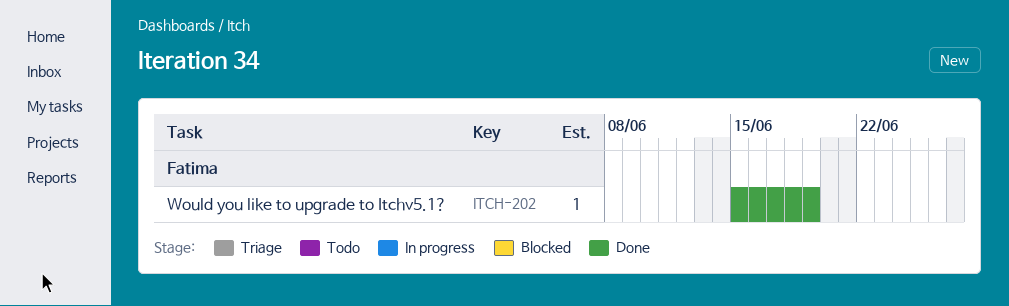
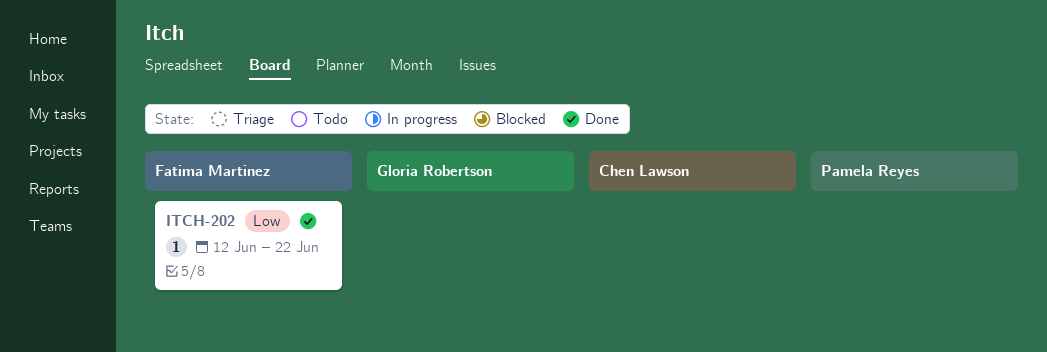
ITCH-202, start: Jun 15 -> Jun 12
ITCH-202, due: Jun 19 -> Jun 22

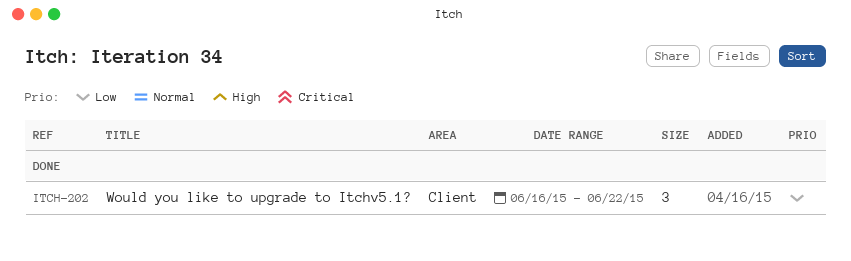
ITCH-202, estimate: 1 -> 3
ITCH-202, start: Jun 12 -> Jun 16

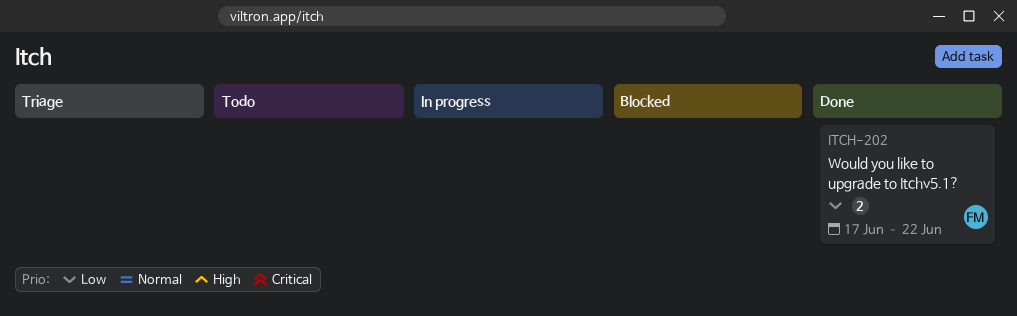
ITCH-202, estimate: 3 -> 2
ITCH-202, start: Jun 16 -> Jun 17

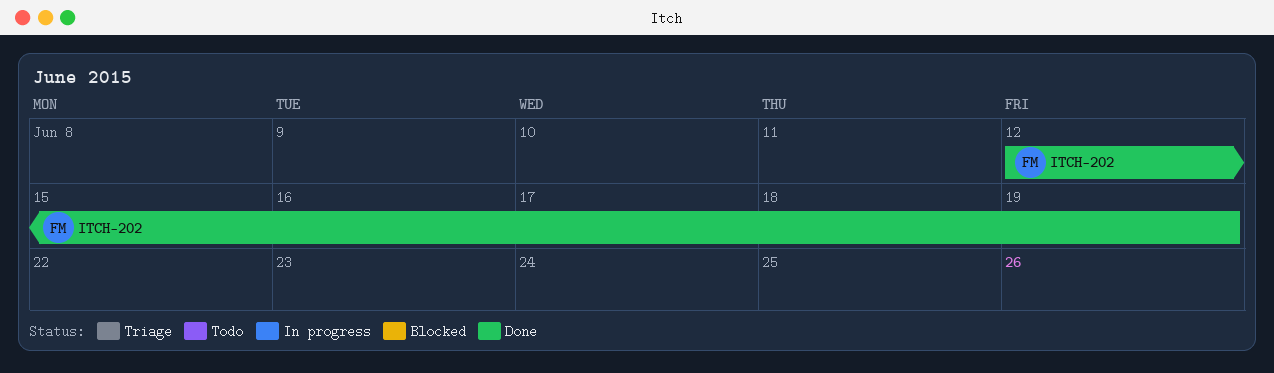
ITCH-202, start: Jun 17 -> Jun 12
ITCH-202, due: Jun 22 -> Jun 19

